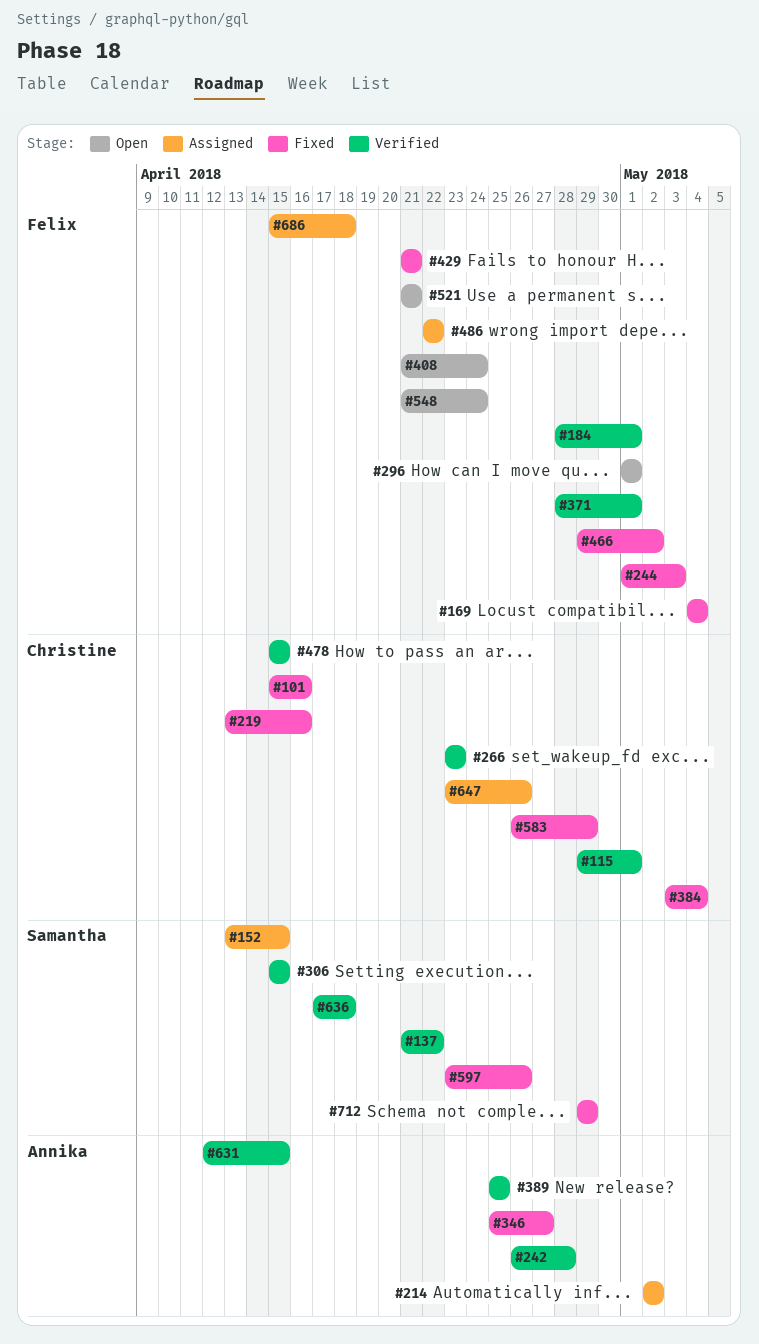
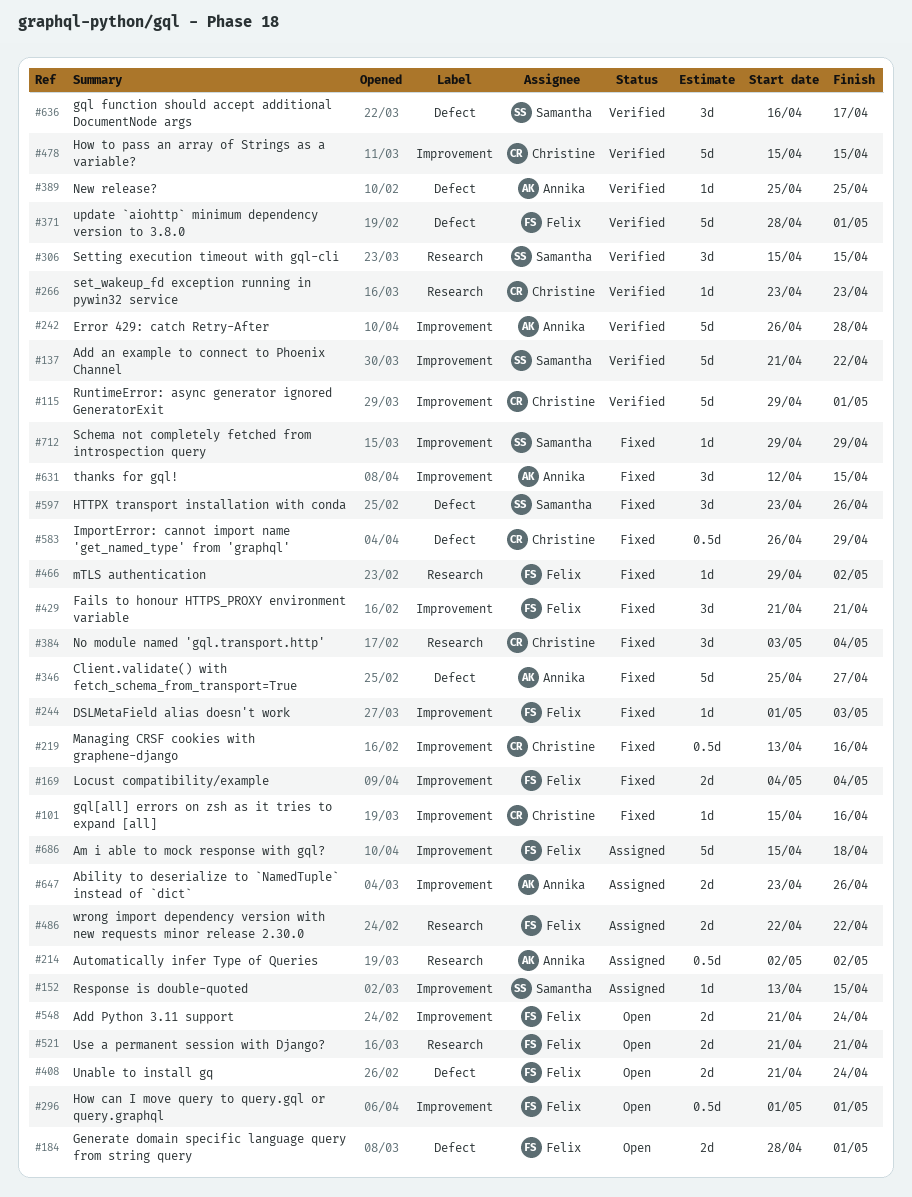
#184, status: Verified -> Open
#631, status: Verified -> Fixed
#636, start: Apr 17 -> Apr 16
#636, due: Apr 18 -> Apr 17
#647, owner: Christine -> Annika

